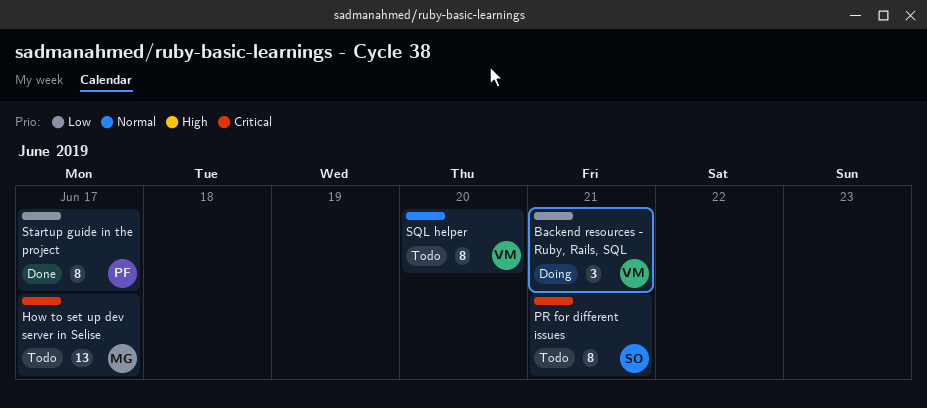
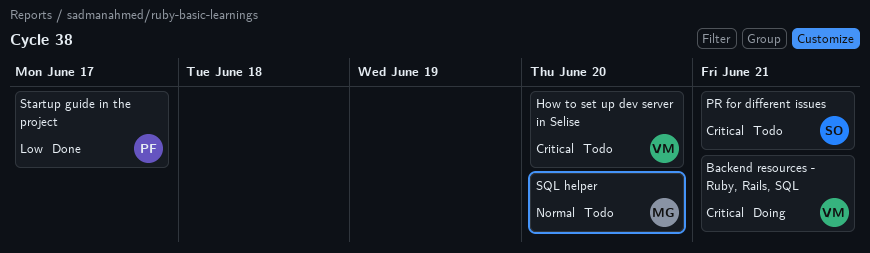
Backend resources - Ruby, Rails, SQL, priority: Low -> Critical
How to set up dev server in Selise, owner: MG -> VM
How to set up dev server in Selise, due: Jun 17 -> Jun 20
SQL helper, owner: VM -> MG

